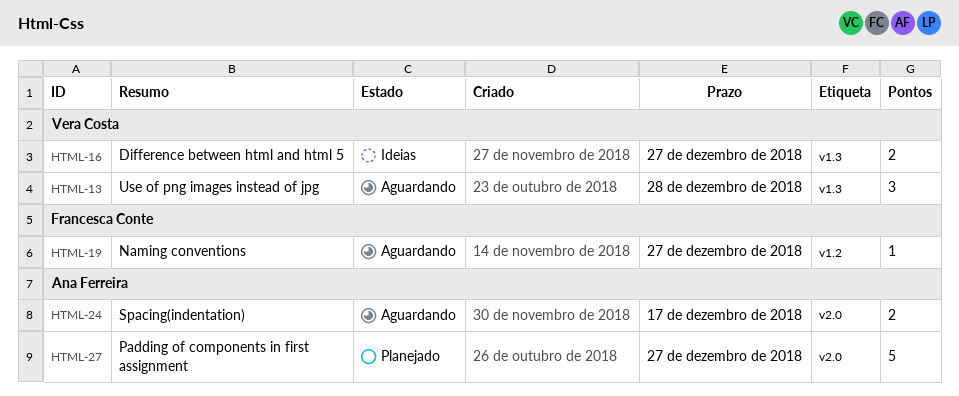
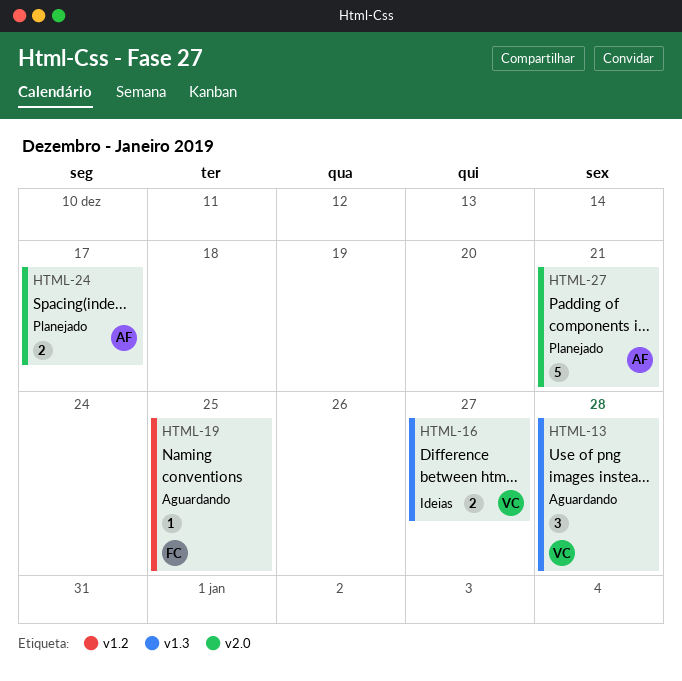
HTML-19, due: Dec 27 -> Dec 25
HTML-24, status: Aguardando -> Planejado
HTML-27, due: Dec 27 -> Dec 21

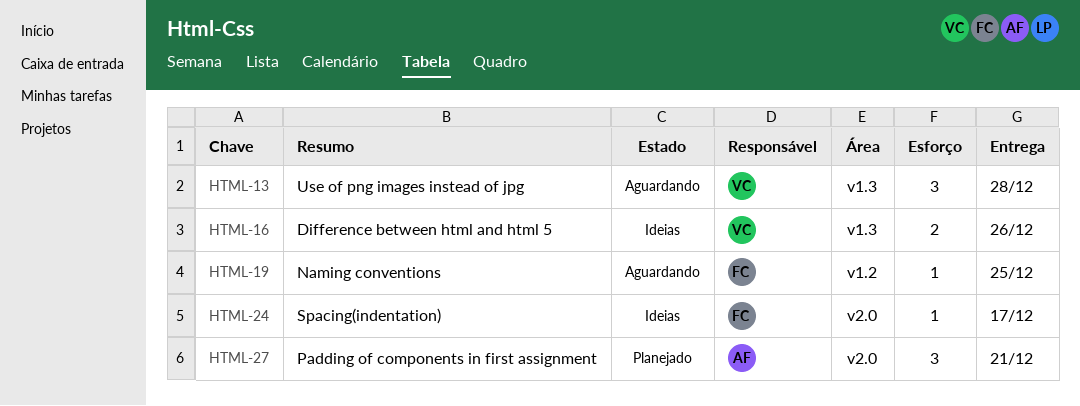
HTML-16, due: Dec 27 -> Dec 26
HTML-24, status: Planejado -> Ideias
HTML-24, owner: AF -> FC
HTML-24, estimate: 2 -> 1
HTML-27, estimate: 5 -> 3

